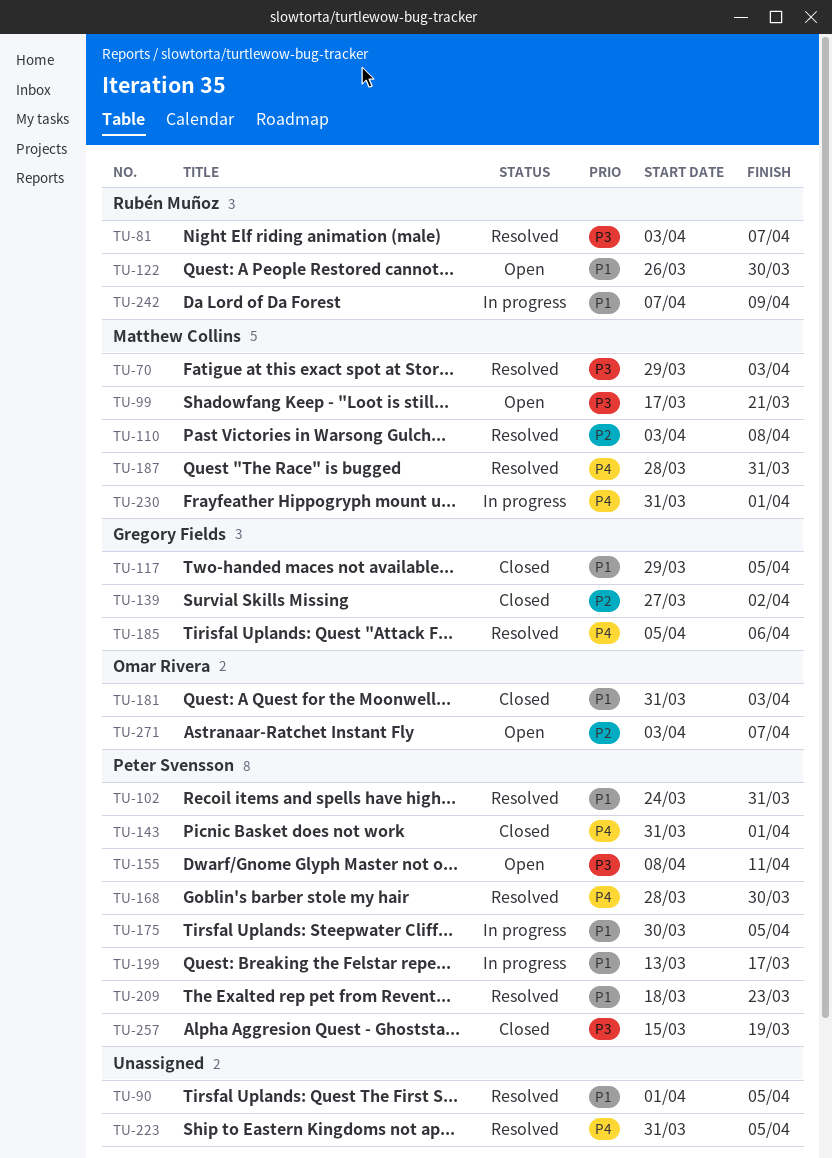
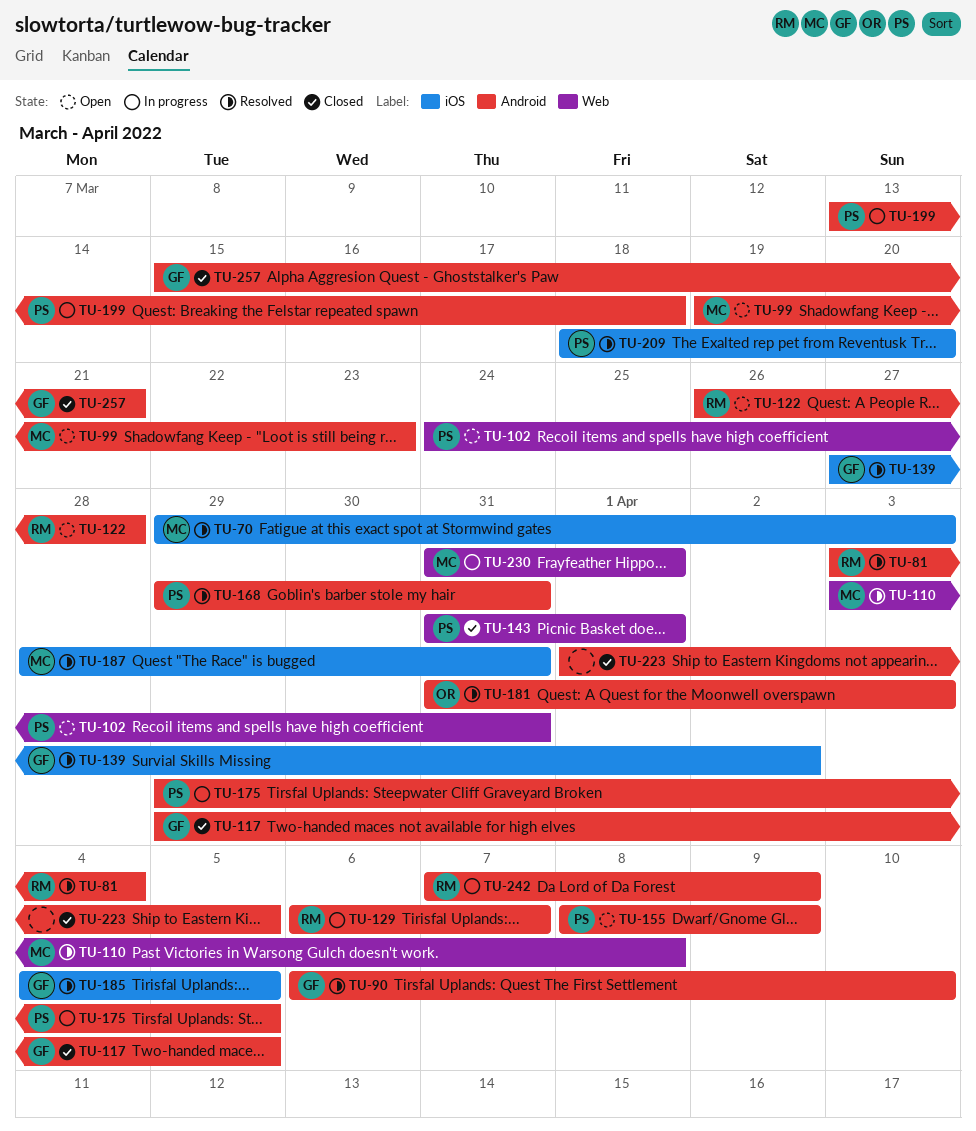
TU-81, due: Apr 7 -> Apr 4
TU-90, owner: none -> Gregory Fields
TU-90, start: Apr 1 -> Apr 6
TU-90, due: Apr 5 -> Apr 10
TU-99, start: Mar 17 -> Mar 19
TU-99, due: Mar 21 -> Mar 23
TU-102, status: Resolved -> Open
TU-122, due: Mar 30 -> Mar 28
TU-129: none -> present
TU-139, status: Closed -> Resolved
TU-155, due: Apr 11 -> Apr 9
TU-168, start: Mar 28 -> Mar 29
TU-168, due: Mar 30 -> Mar 31
TU-175, start: Mar 30 -> Mar 29
TU-181, status: Closed -> Resolved
TU-185, start: Apr 5 -> Apr 4
TU-185, due: Apr 6 -> Apr 5
TU-199, due: Mar 17 -> Mar 18
TU-209, due: Mar 23 -> Mar 20
TU-223, status: Resolved -> Closed
TU-223, start: Mar 31 -> Apr 1
TU-257, owner: Peter Svensson -> Gregory Fields
TU-257, due: Mar 19 -> Mar 21
TU-271: present -> none

